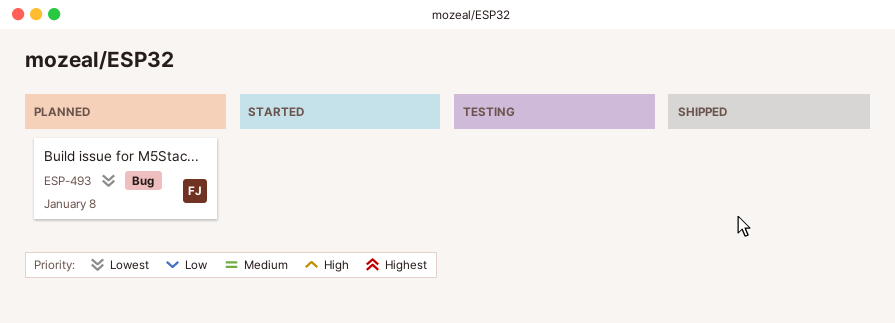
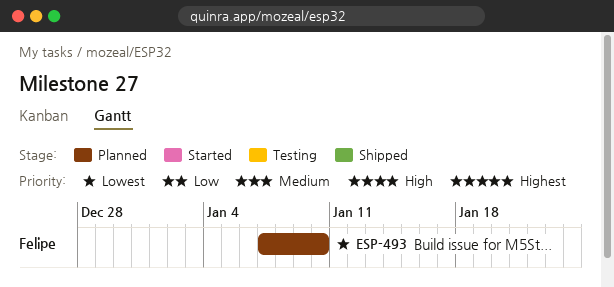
ESP-493, due: Jan 8 -> Jan 10

